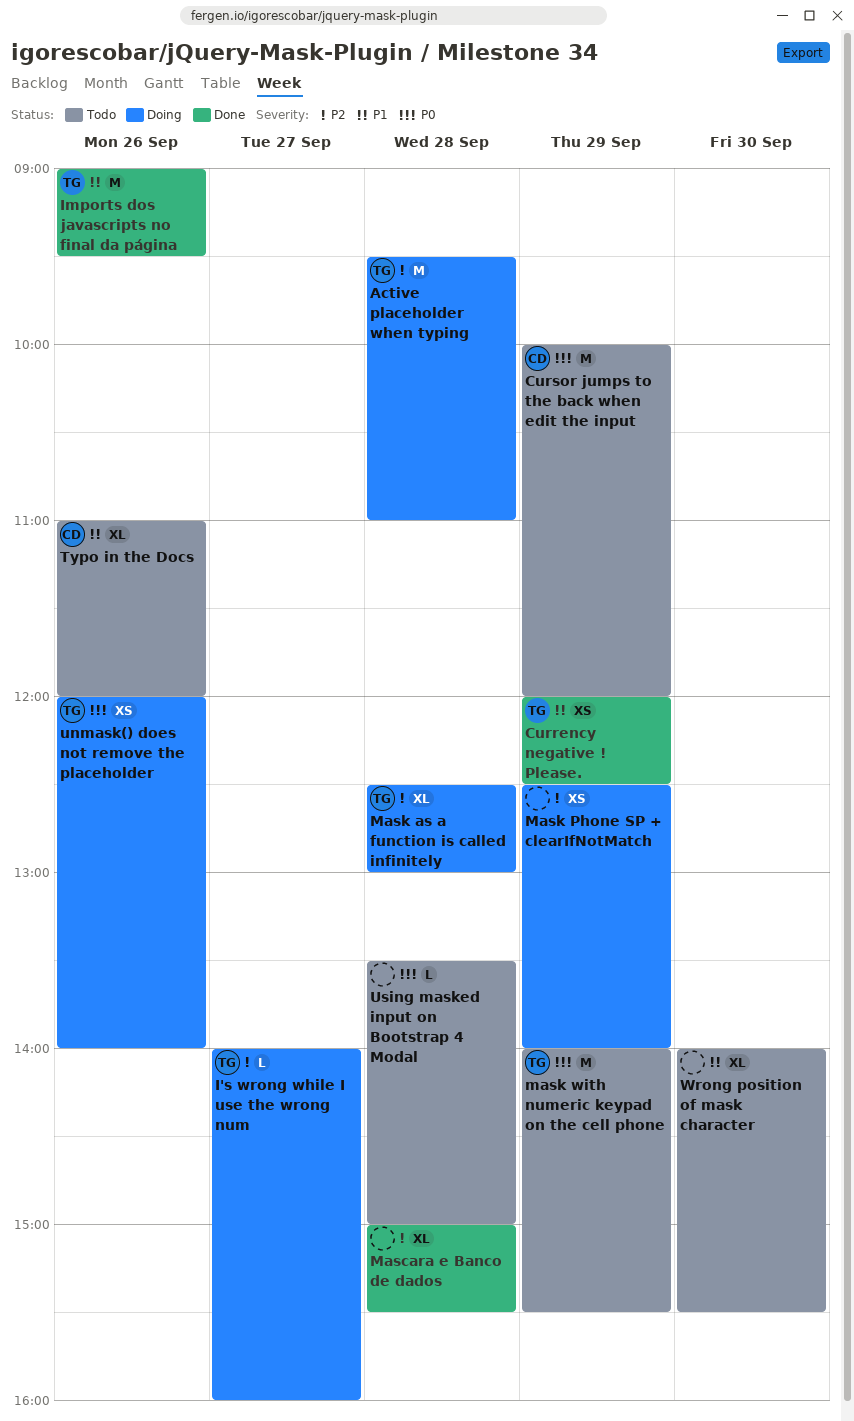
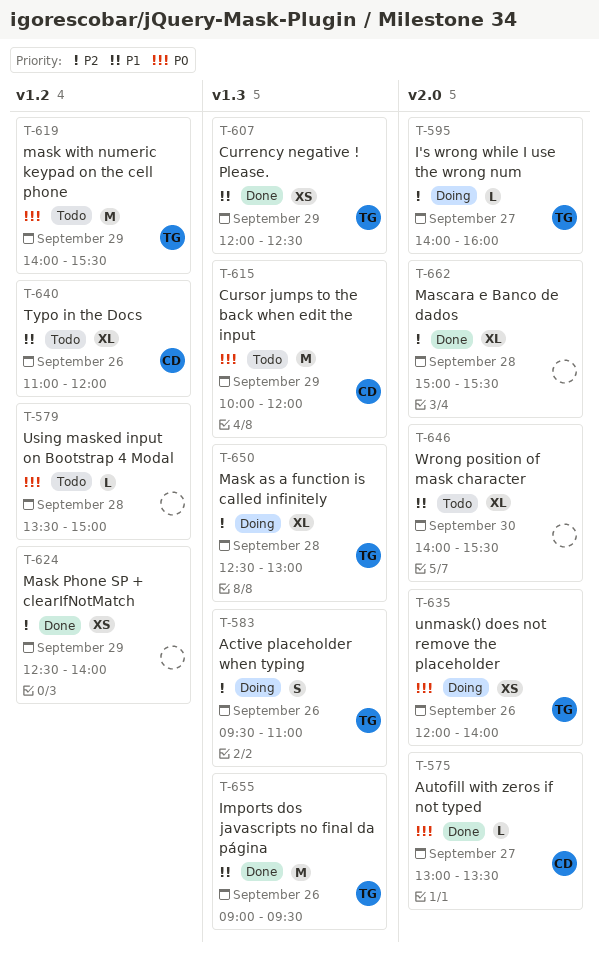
Active placeholder when typing, estimate: M -> S
Active placeholder when typing, day: Sep 28 -> Sep 26
Autofill with zeros if not typed: none -> present
Mask Phone SP + clearIfNotMatch, status: Doing -> Done

